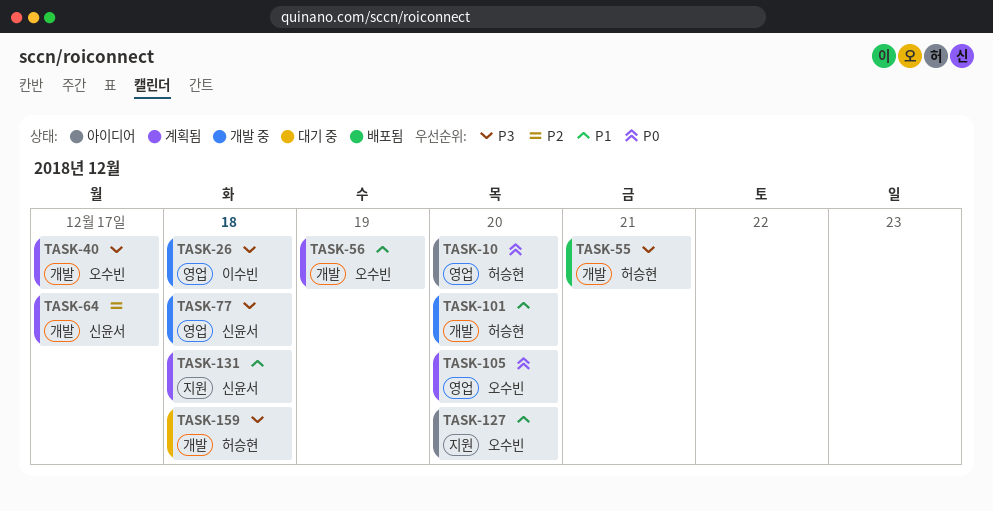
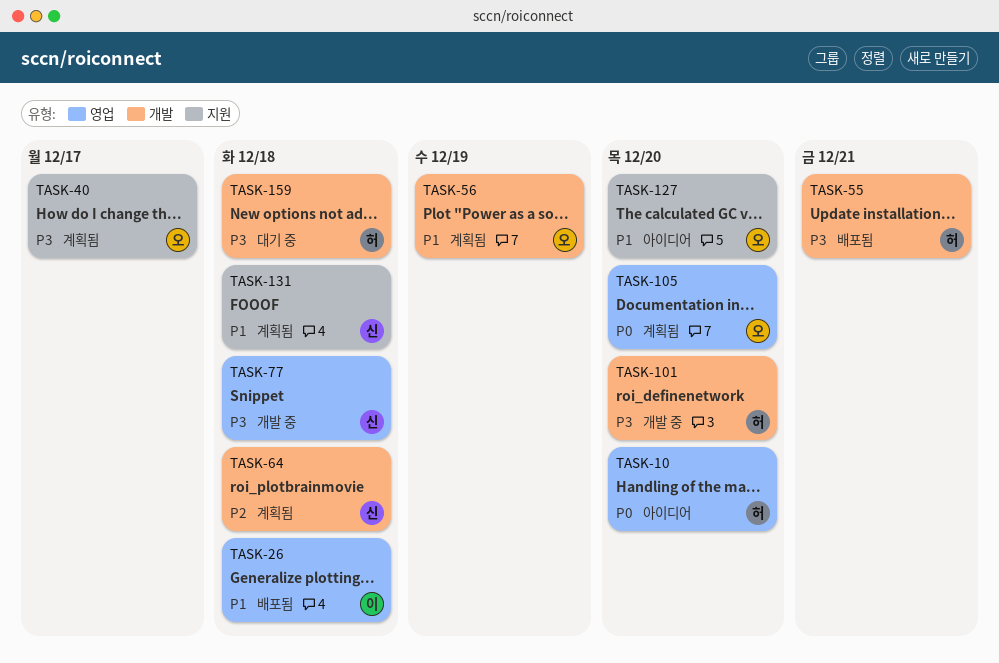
TASK-26, status: 개발 중 -> 배포됨
TASK-26, priority: P3 -> P1
TASK-40, label: 개발 -> 지원
TASK-64, due: Dec 17 -> Dec 18
TASK-101, priority: P1 -> P3

